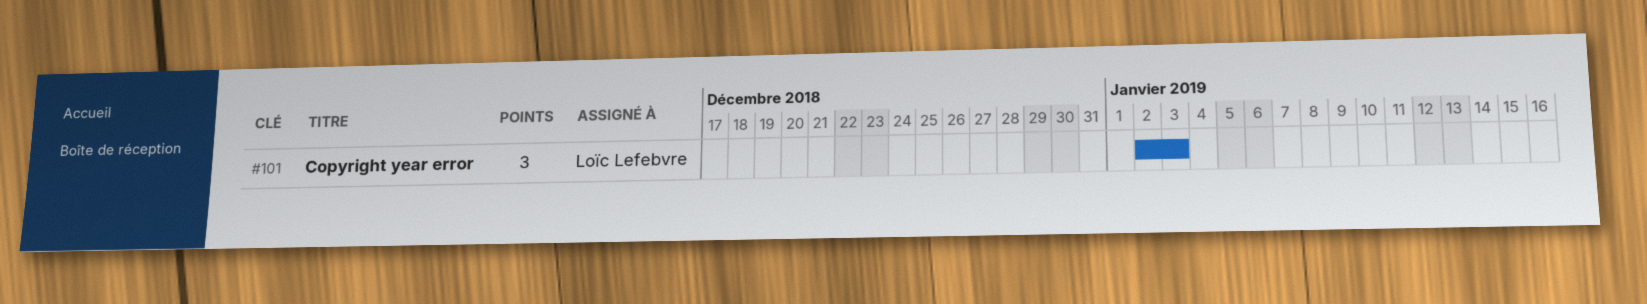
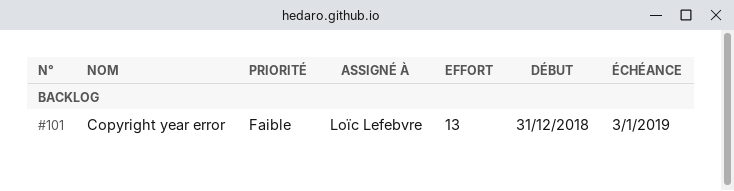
#101, estimate: 3 -> 13
#101, start: Jan 2 -> Dec 31

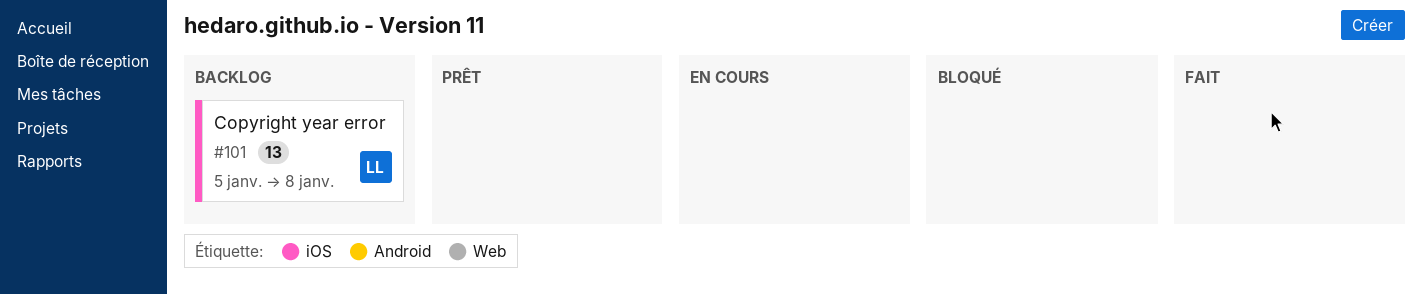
#101, start: Dec 31 -> Jan 5
#101, due: Jan 3 -> Jan 8

